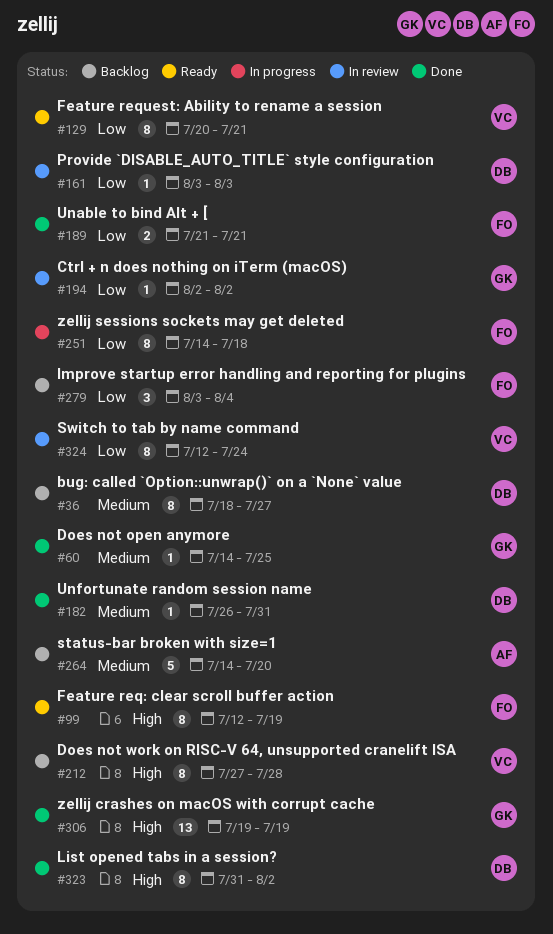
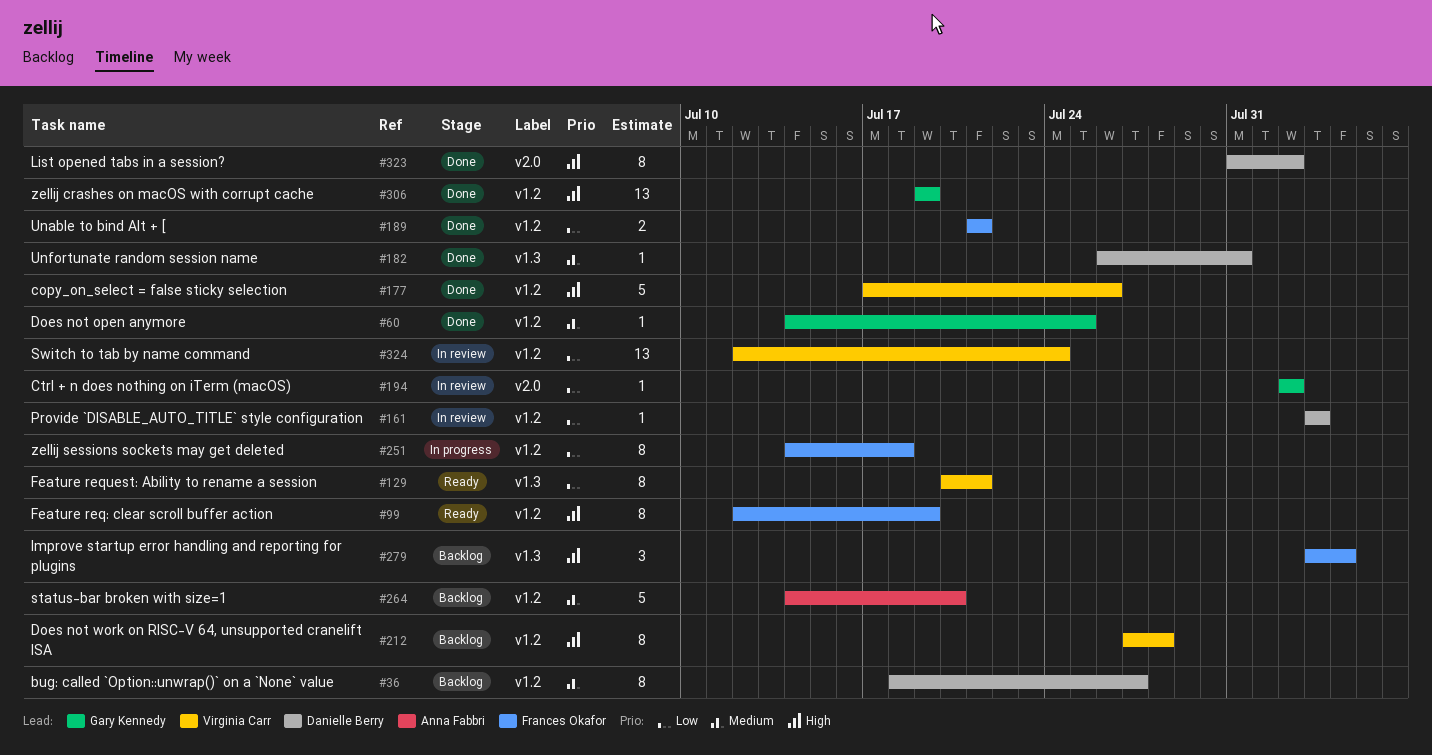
#177: none -> present
#279, priority: Low -> High
#324, estimate: 8 -> 13

